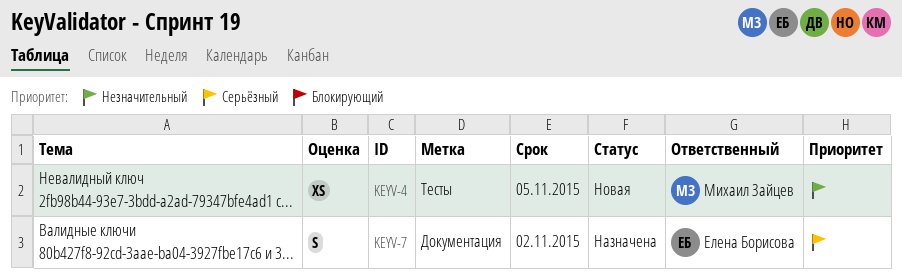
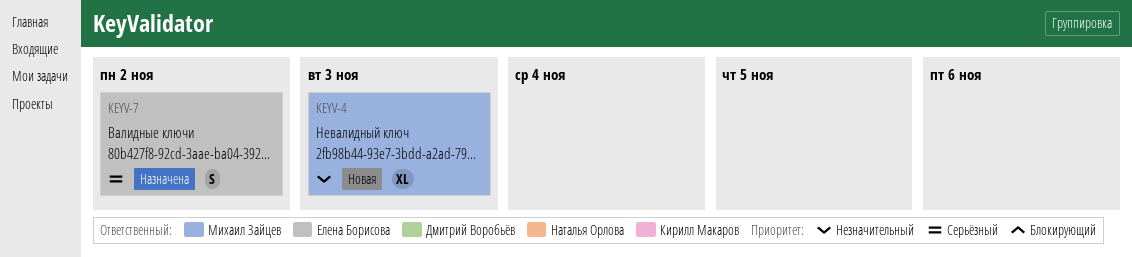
KEYV-4, estimate: XS -> XL
KEYV-4, due: Nov 5 -> Nov 3

